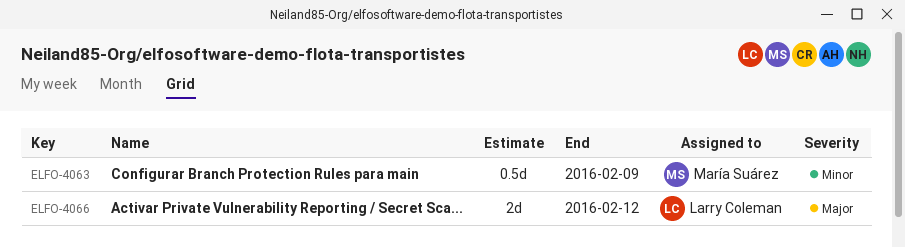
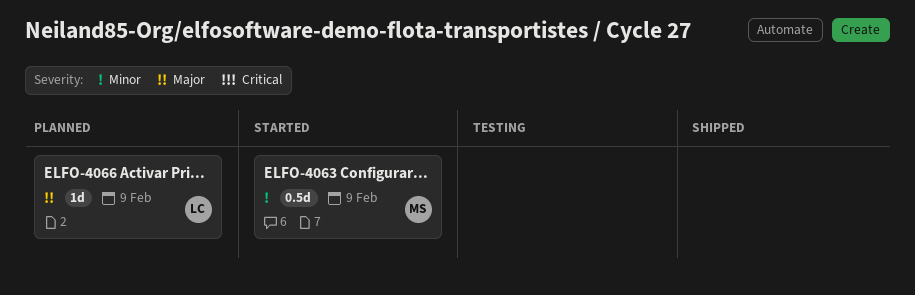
ELFO-4066, estimate: 2d -> 1d
ELFO-4066, due: Feb 12 -> Feb 9

